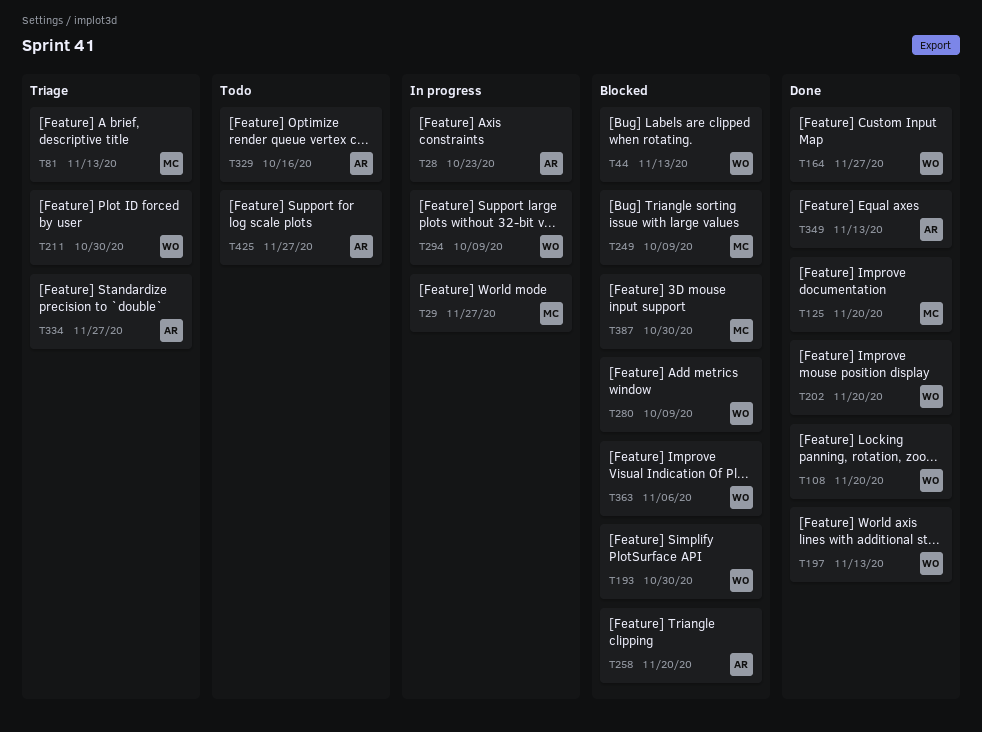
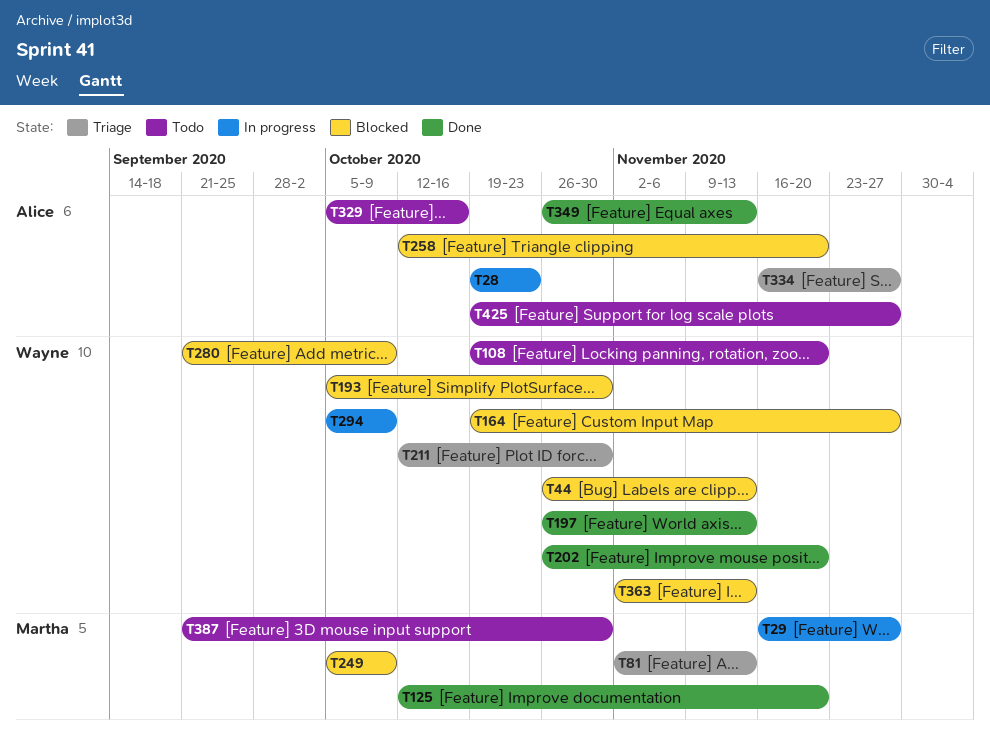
T108, status: Done -> Todo
T164, status: Done -> Blocked
T363, due: Nov 6 -> Nov 13
T387, status: Blocked -> Todo

